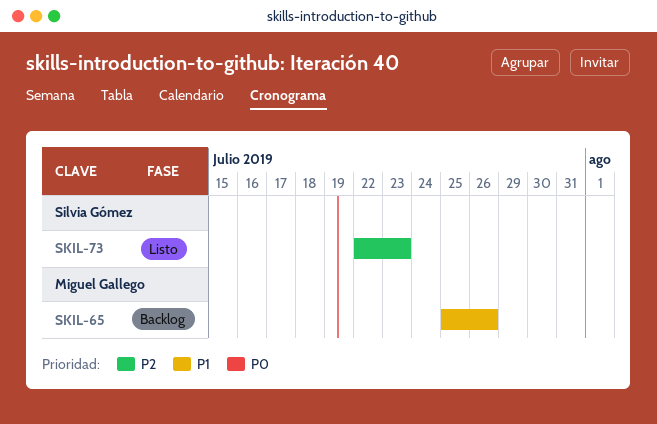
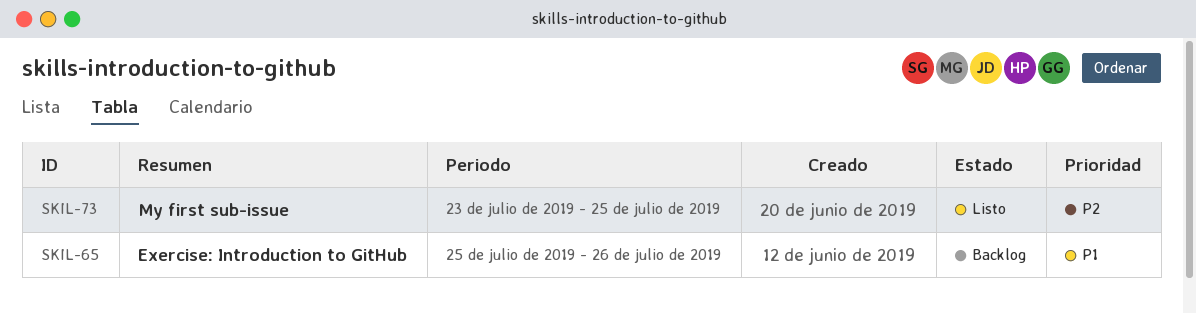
SKIL-73, start: Jul 22 -> Jul 23
SKIL-73, due: Jul 23 -> Jul 25

